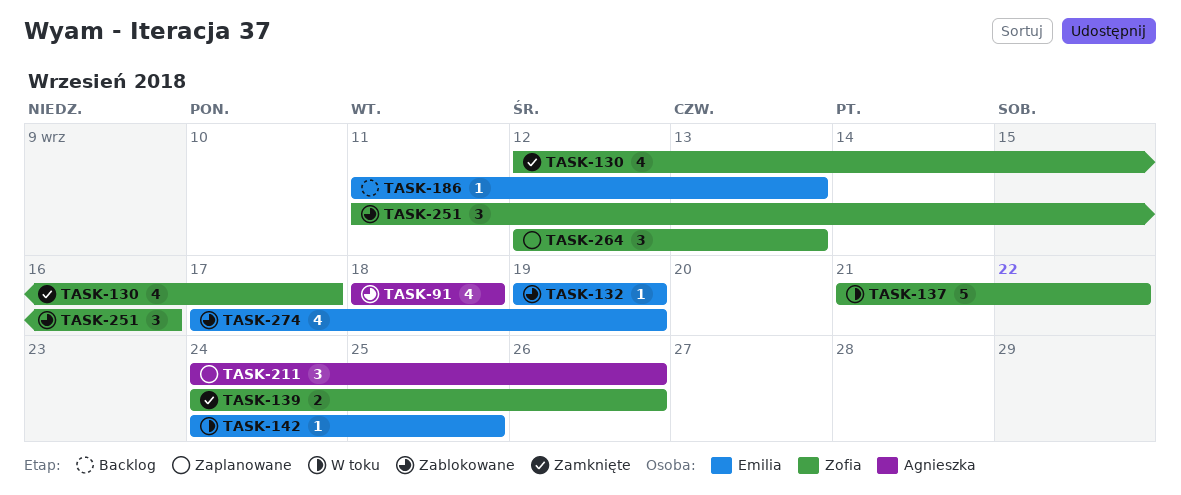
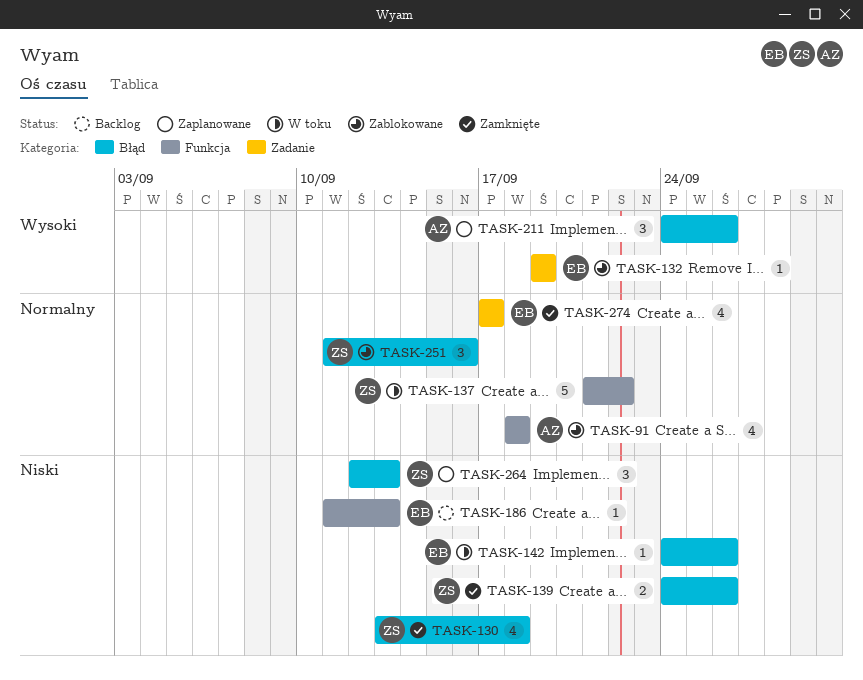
TASK-130, start: Sep 12 -> Sep 13
TASK-130, due: Sep 17 -> Sep 18
TASK-142, due: Sep 25 -> Sep 26
TASK-274, status: Zablokowane -> Zamknięte
TASK-274, due: Sep 19 -> Sep 17

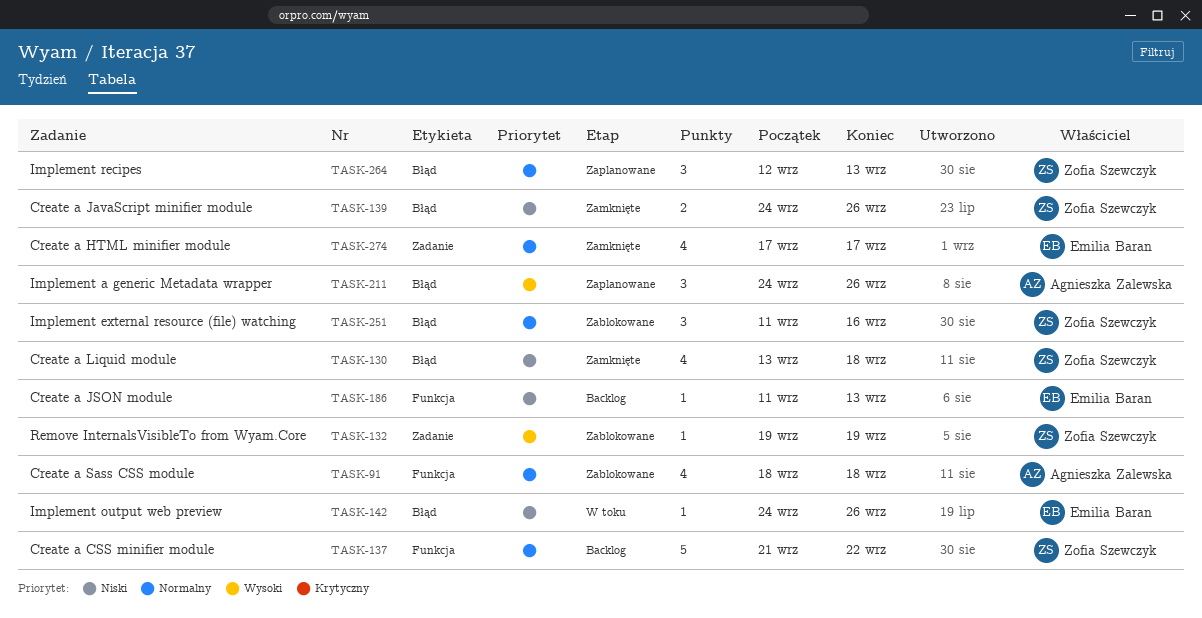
TASK-132, owner: Emilia Baran -> Zofia Szewczyk
TASK-137, status: W toku -> Backlog
TASK-264, priority: Niski -> Normalny

